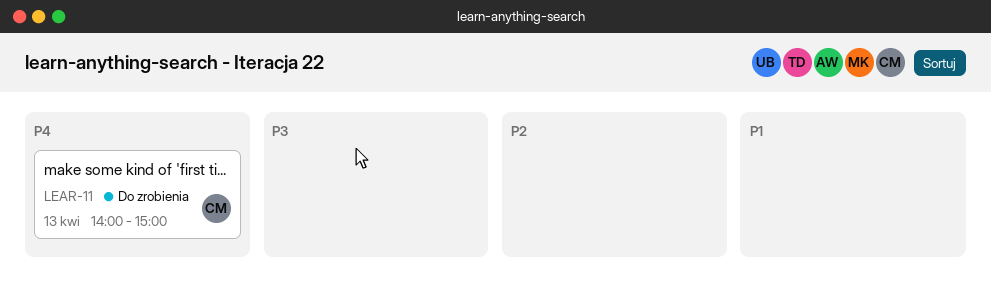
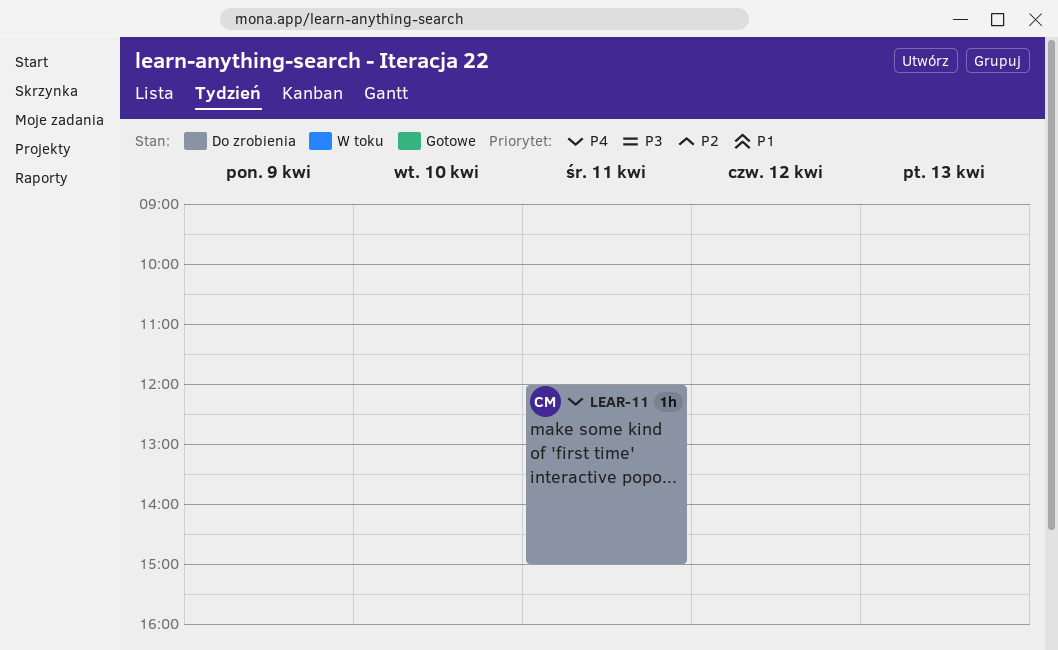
LEAR-11, day: Apr 13 -> Apr 11
LEAR-11, begins: 14:00 -> 12:00

